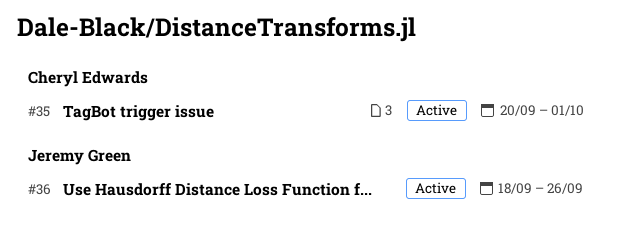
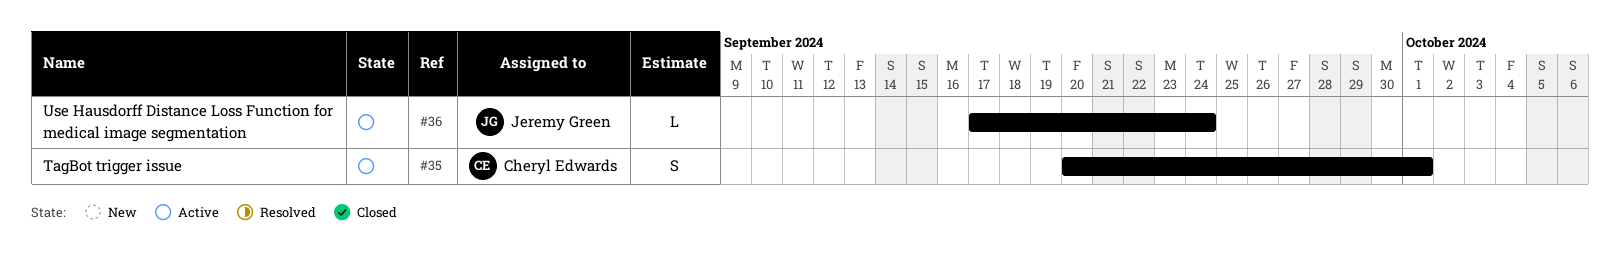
#36, start: Sep 18 -> Sep 17
#36, due: Sep 26 -> Sep 24

